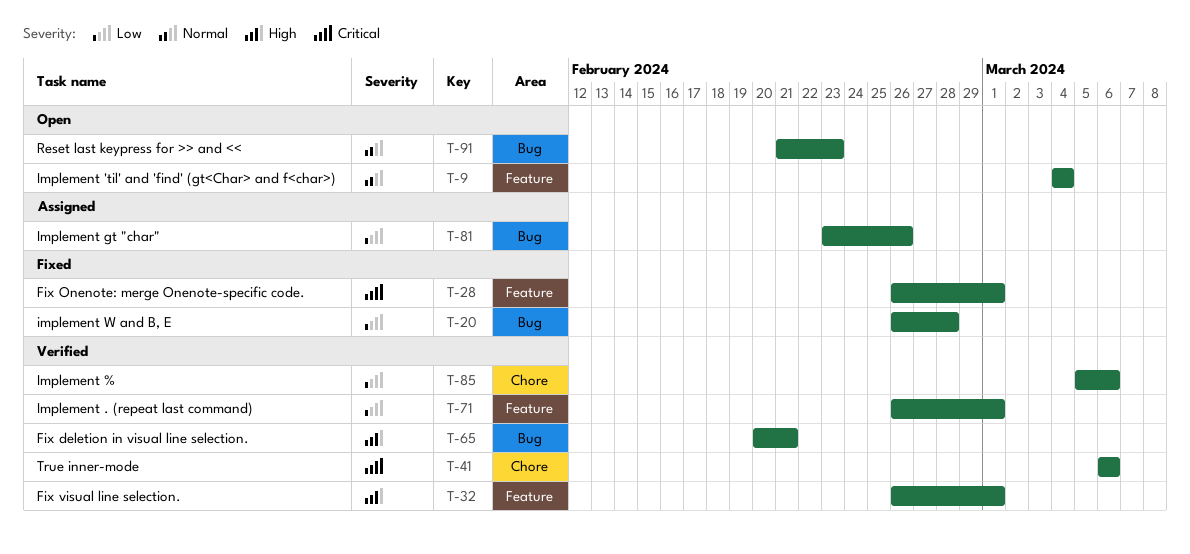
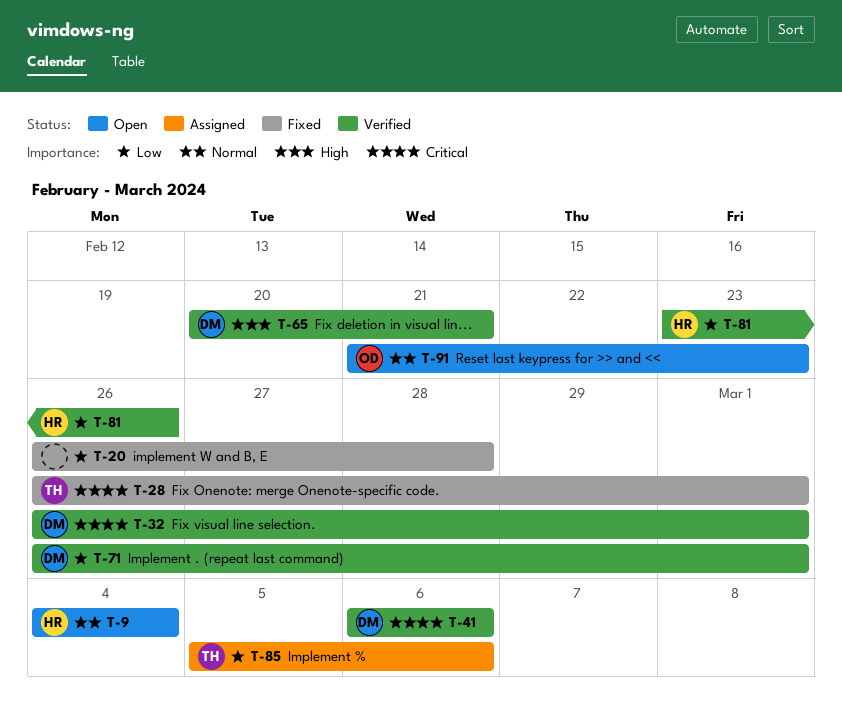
T-32, priority: High -> Critical
T-81, status: Assigned -> Verified
T-85, status: Verified -> Assigned

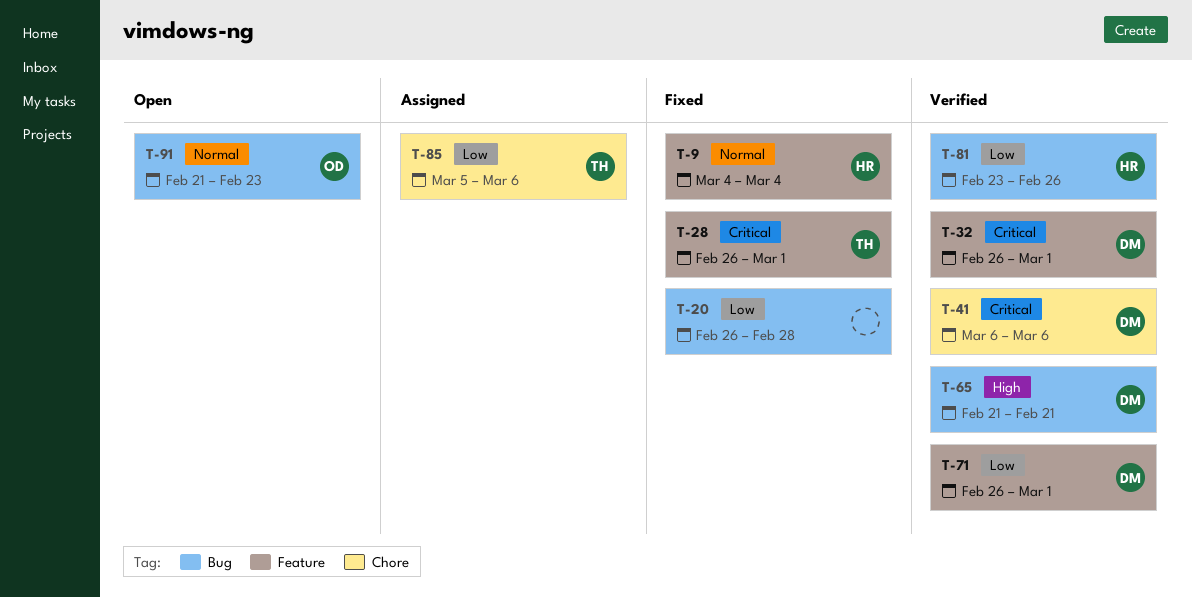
T-9, status: Open -> Fixed
T-65, start: Feb 20 -> Feb 21

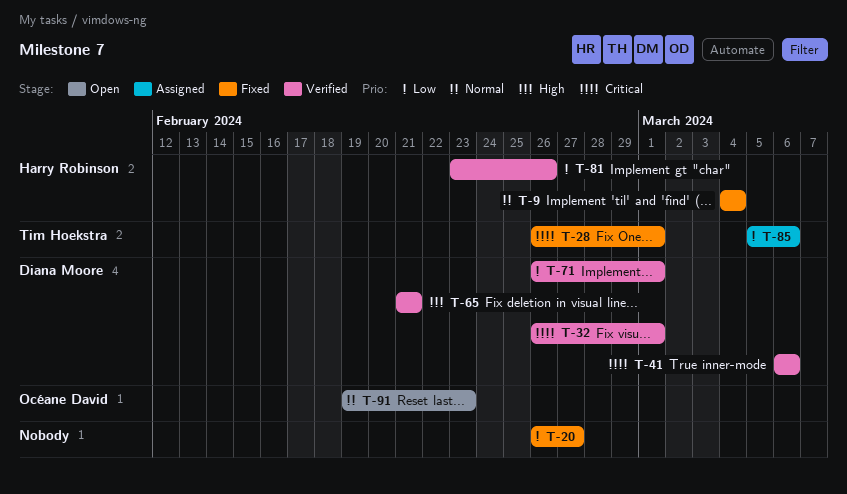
T-20, due: Feb 28 -> Feb 27
T-91, start: Feb 21 -> Feb 19

